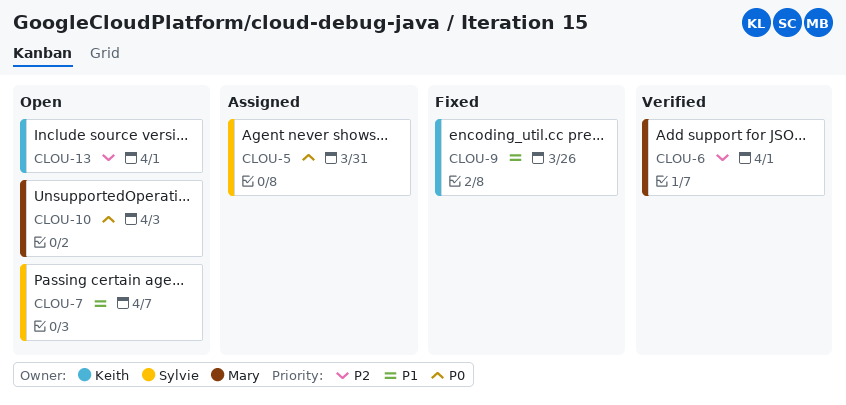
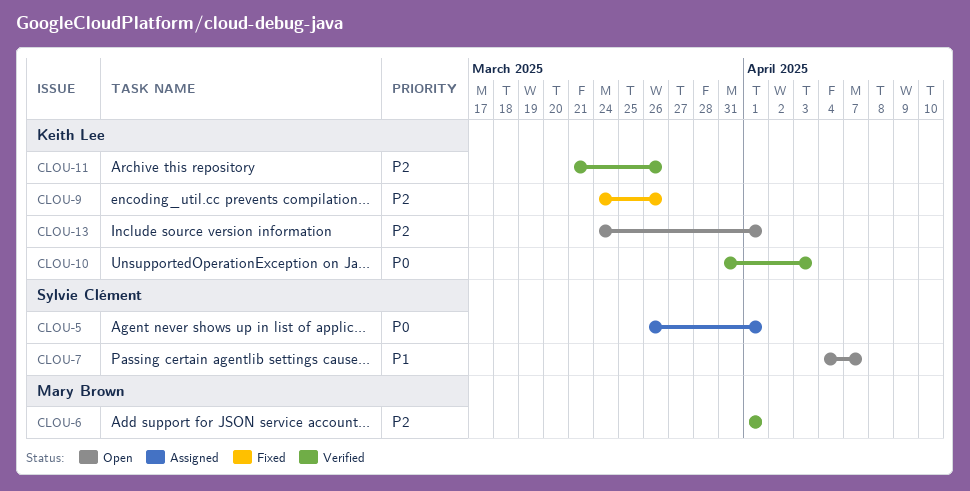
CLOU-5, due: Mar 31 -> Apr 1
CLOU-9, priority: P1 -> P2
CLOU-10, status: Open -> Verified
CLOU-10, owner: Mary Brown -> Keith Lee
CLOU-11: none -> present

